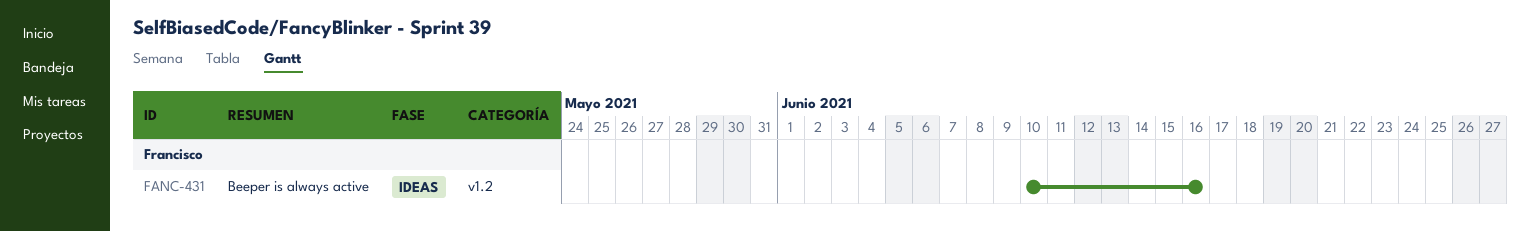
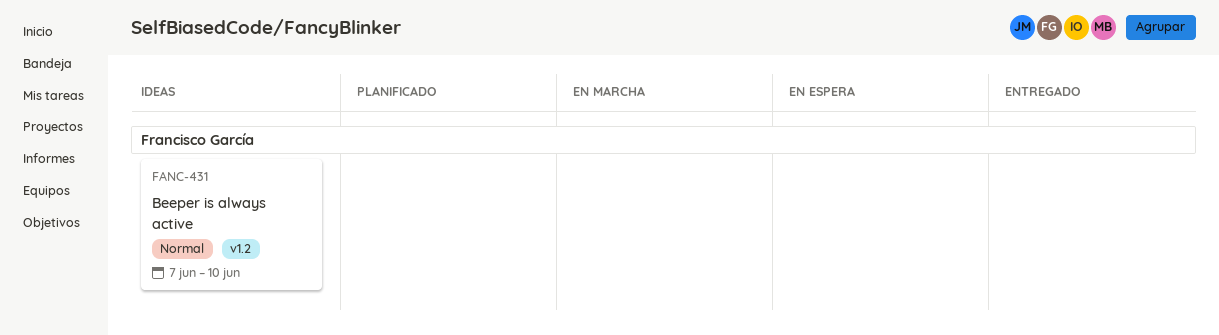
FANC-431, start: Jun 10 -> Jun 7
FANC-431, due: Jun 16 -> Jun 10

